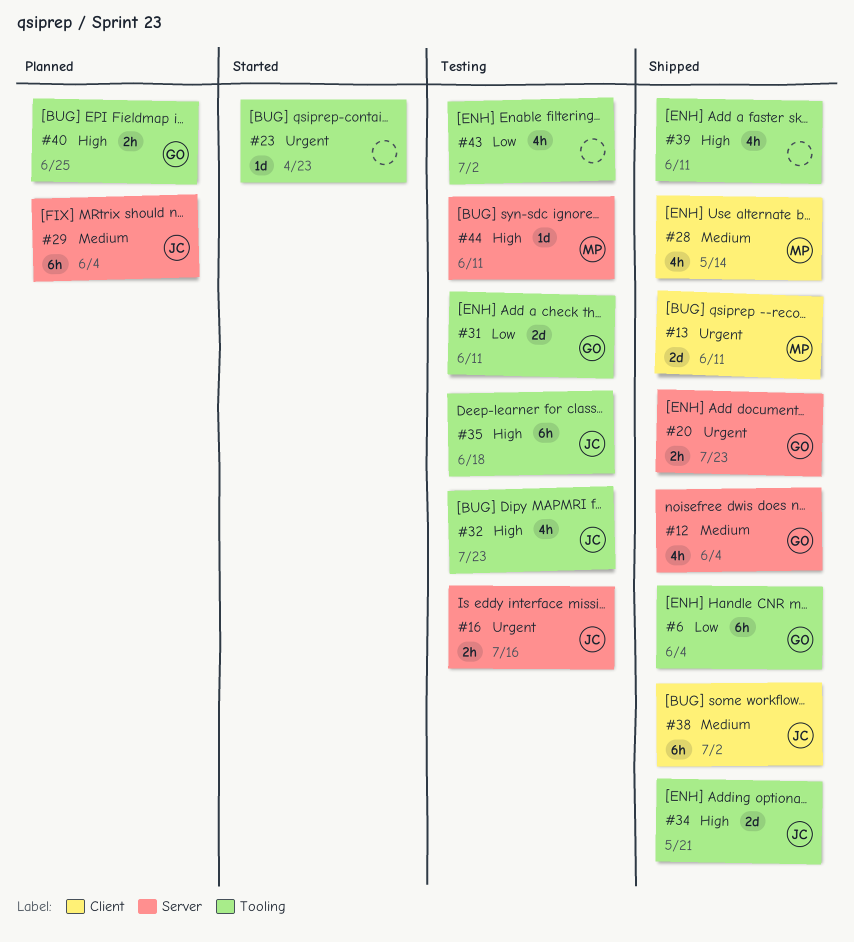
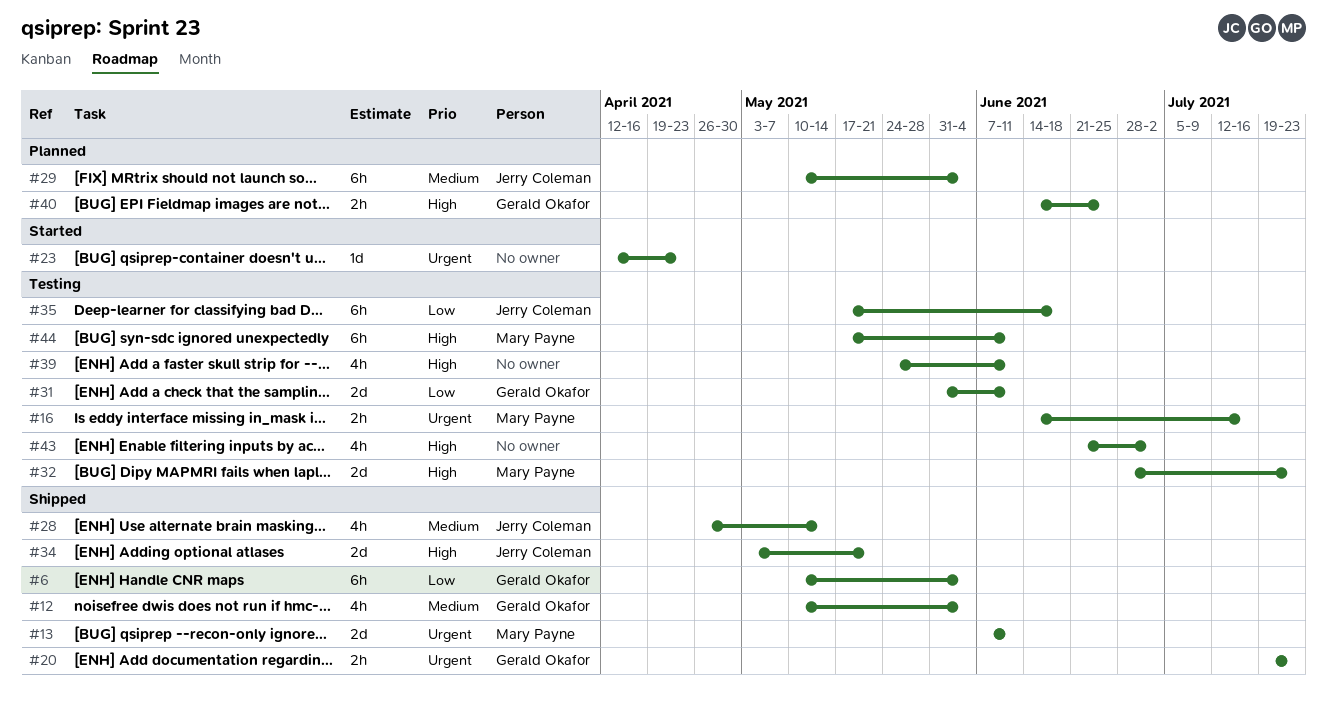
#16, owner: Jerry Coleman -> Mary Payne
#28, owner: Mary Payne -> Jerry Coleman
#32, owner: Jerry Coleman -> Mary Payne
#32, estimate: 4h -> 2d
#35, priority: High -> Low
#38: present -> none
#39, status: Shipped -> Testing
#43, priority: Low -> High
#44, estimate: 1d -> 6h

